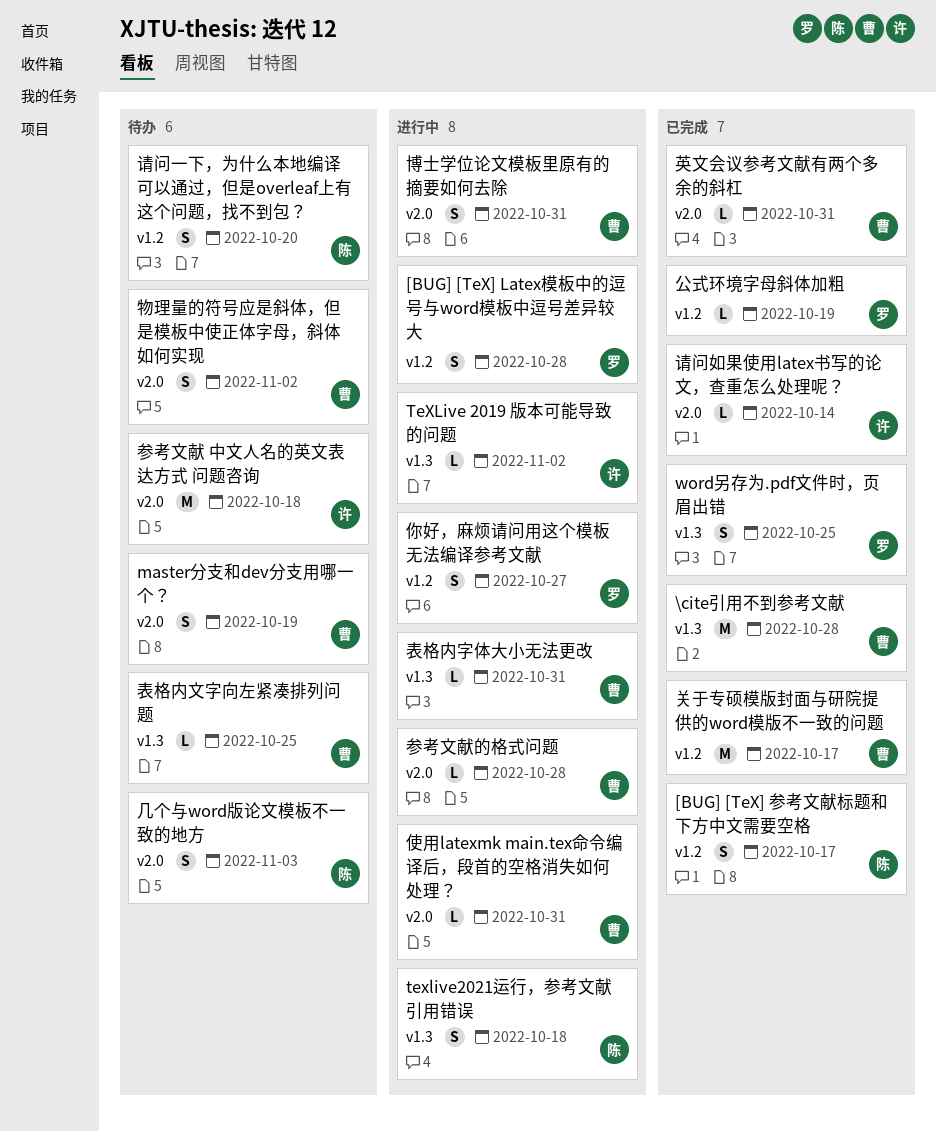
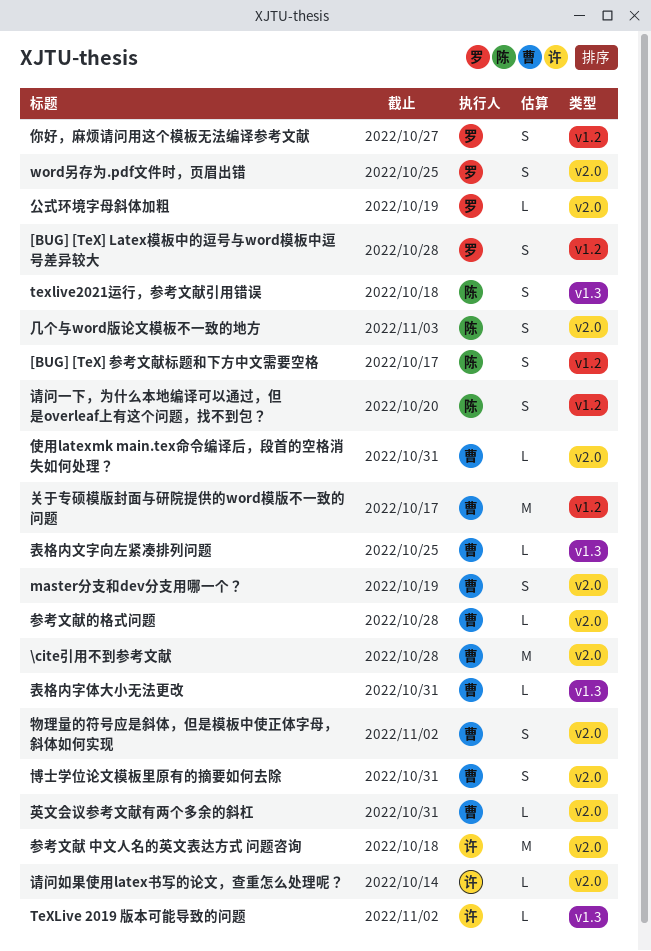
\cite引用不到参考文献, label: v1.3 -> v2.0
word另存为.pdf文件时，页眉出错, label: v1.3 -> v2.0
公式环境字母斜体加粗, label: v1.2 -> v2.0

